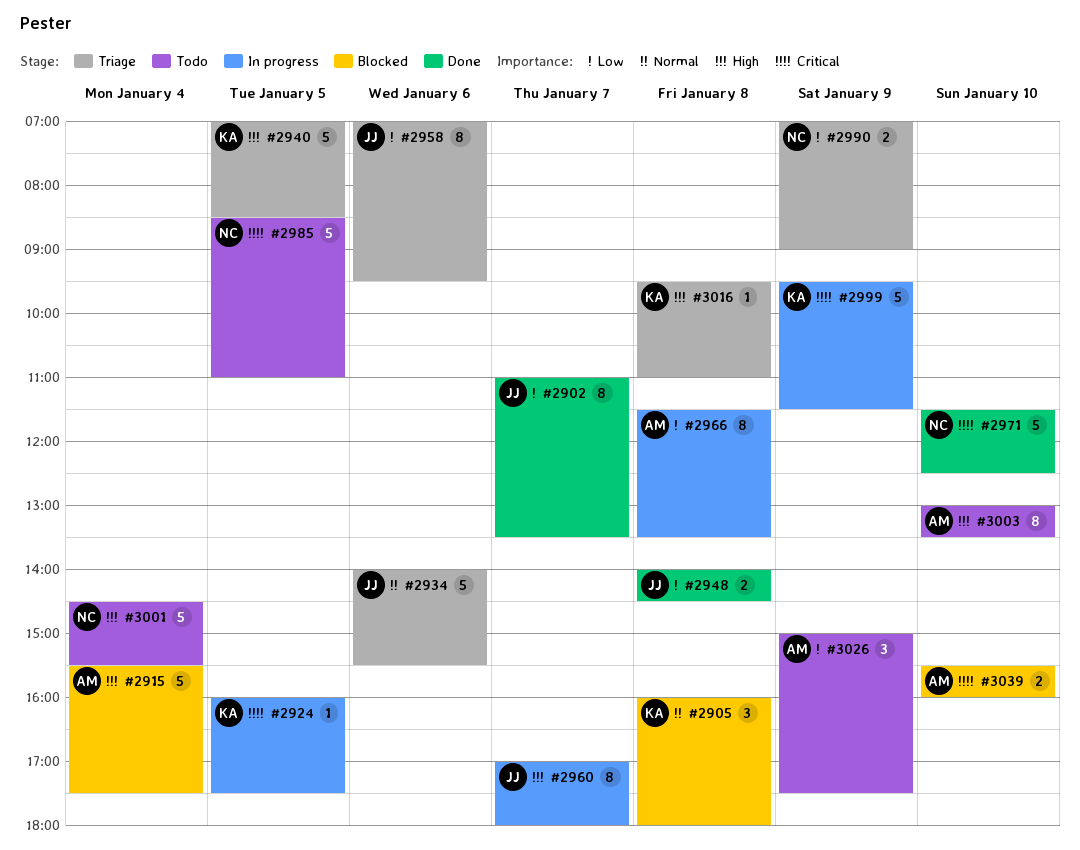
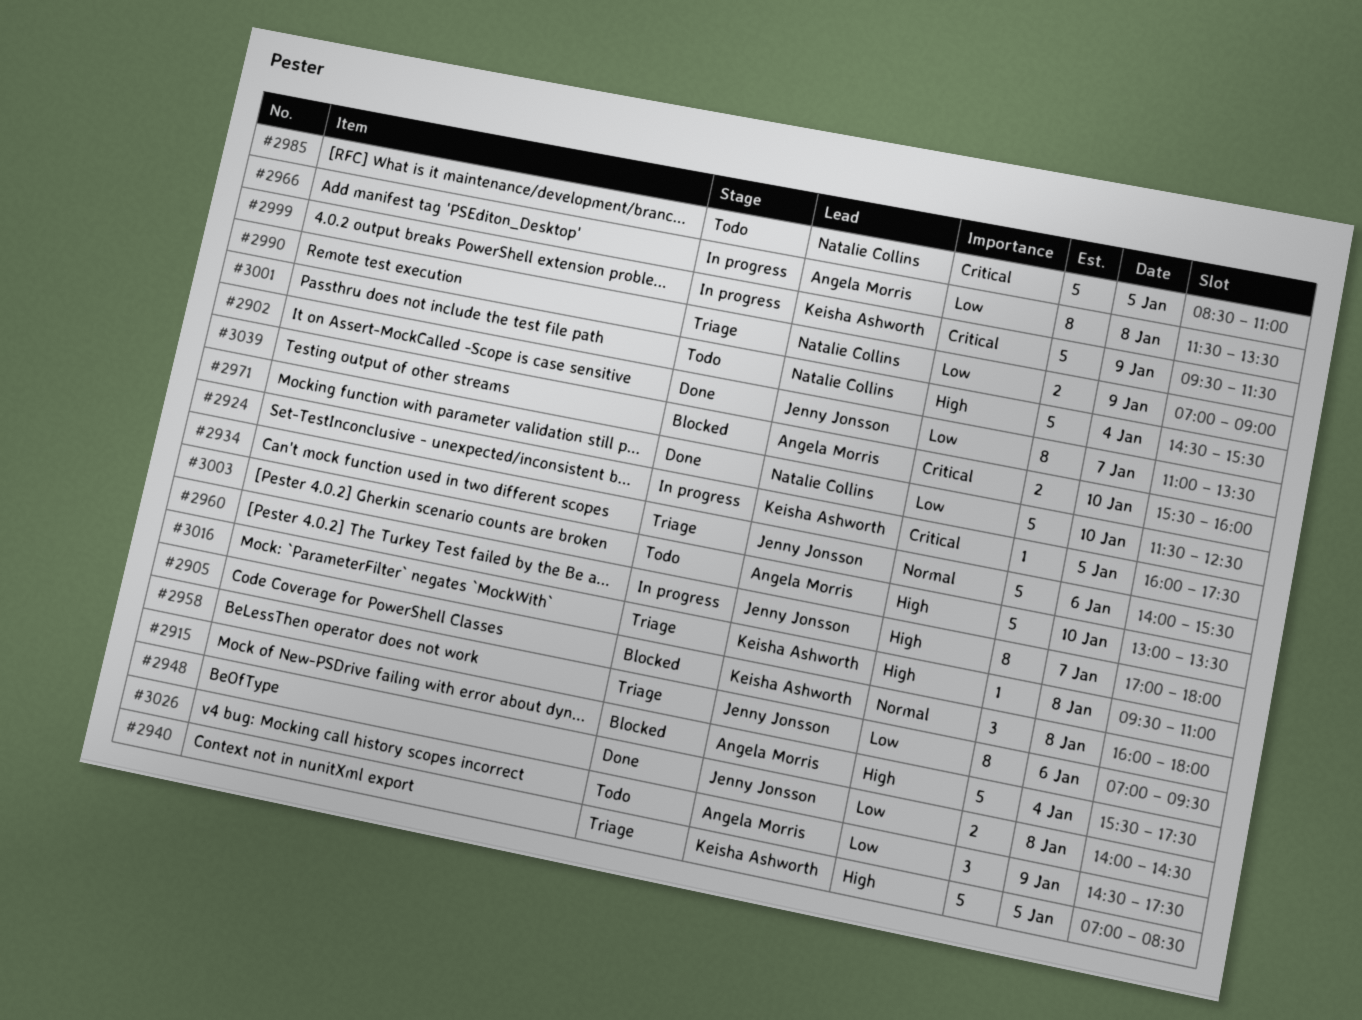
#2971, priority: Critical -> Low
#3003, estimate: 8 -> 5
#3026, begins: 15:00 -> 14:30

